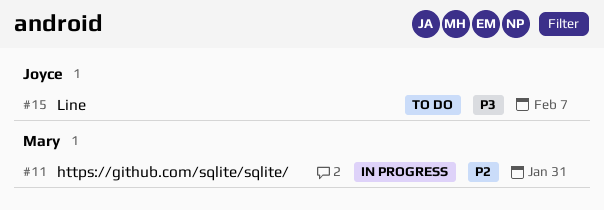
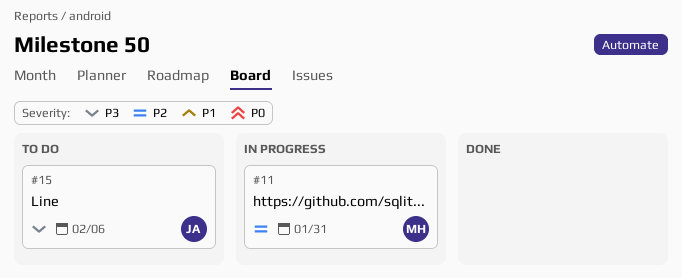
#15, due: Feb 7 -> Feb 6

